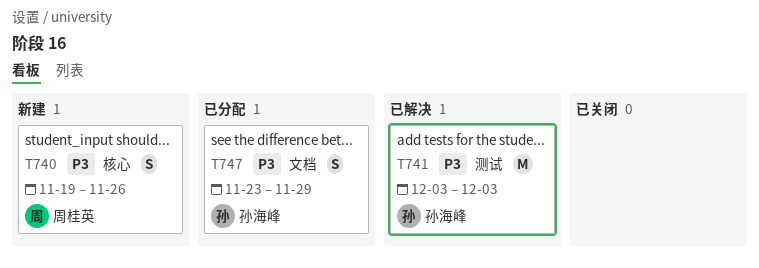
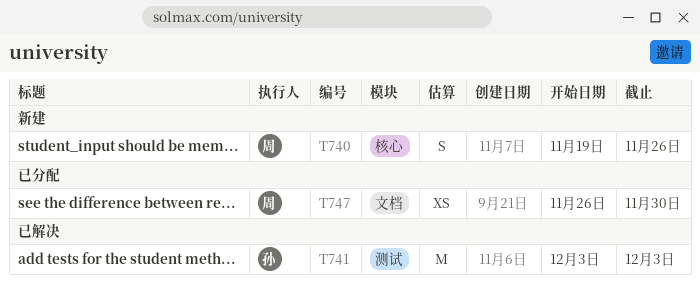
T747, owner: 孙海峰 -> 周桂英
T747, estimate: S -> XS
T747, start: Nov 23 -> Nov 26
T747, due: Nov 29 -> Nov 30

